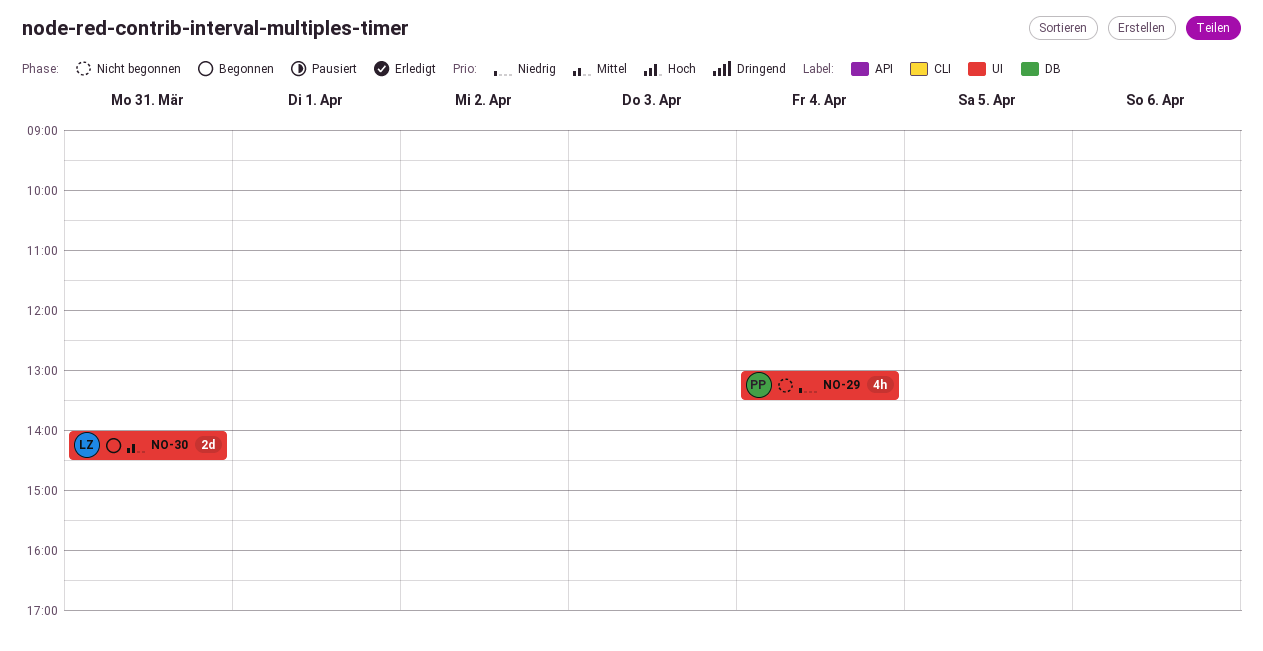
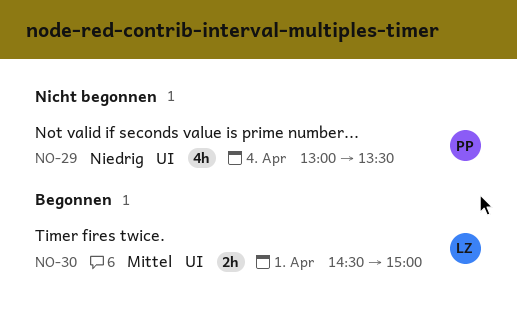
NO-30, estimate: 2d -> 2h
NO-30, day: Mar 31 -> Apr 1
NO-30, begins: 14:00 -> 14:30
NO-30, ends: 14:30 -> 15:00

